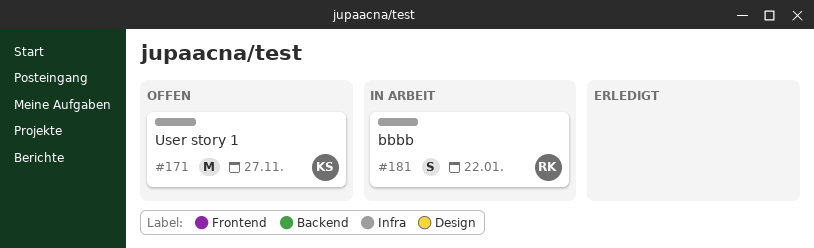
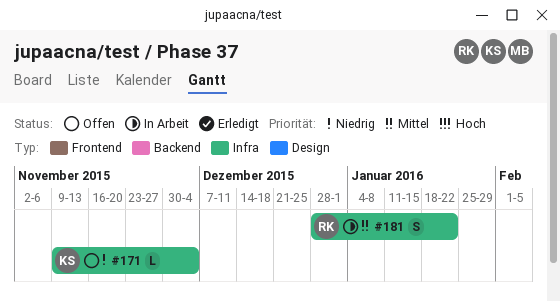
#171, estimate: M -> L
#171, due: Nov 27 -> Dec 4

